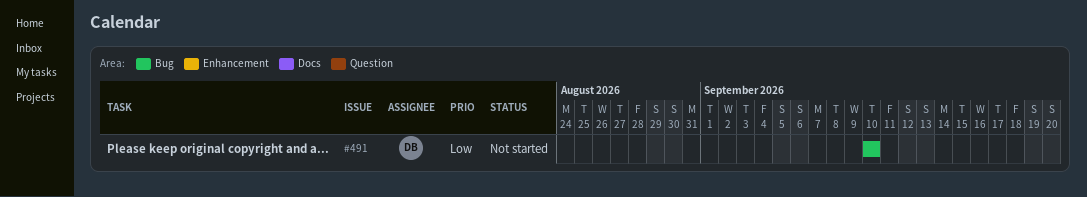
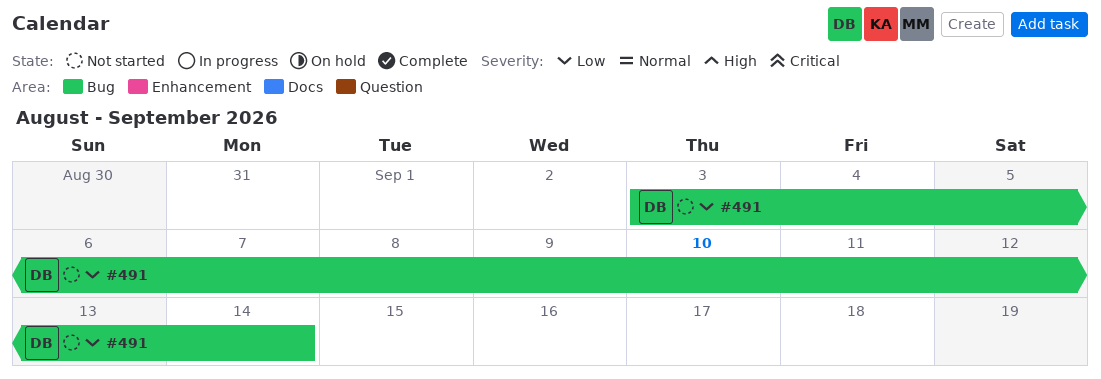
#491, start: Sep 10 -> Sep 3
#491, due: Sep 10 -> Sep 14

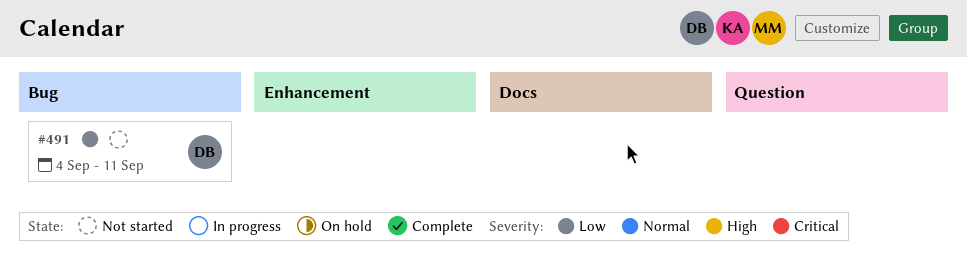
#491, start: Sep 3 -> Sep 4
#491, due: Sep 14 -> Sep 11

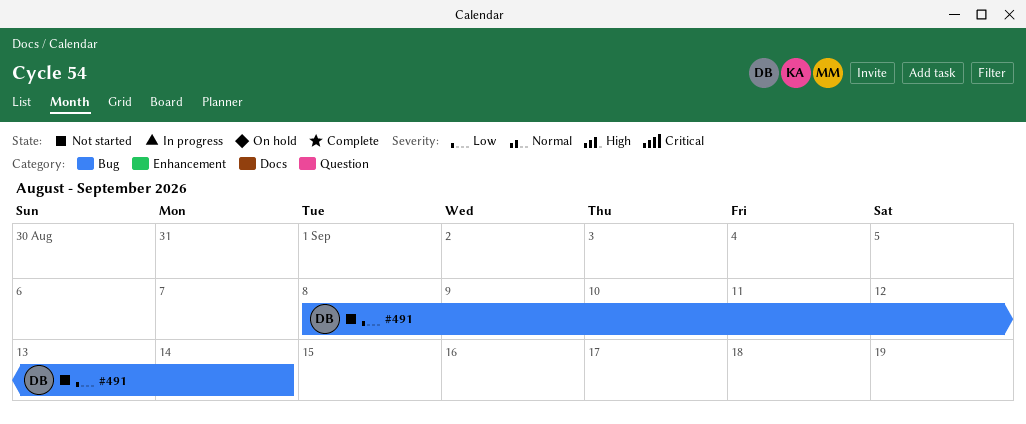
#491, start: Sep 4 -> Sep 8
#491, due: Sep 11 -> Sep 14

